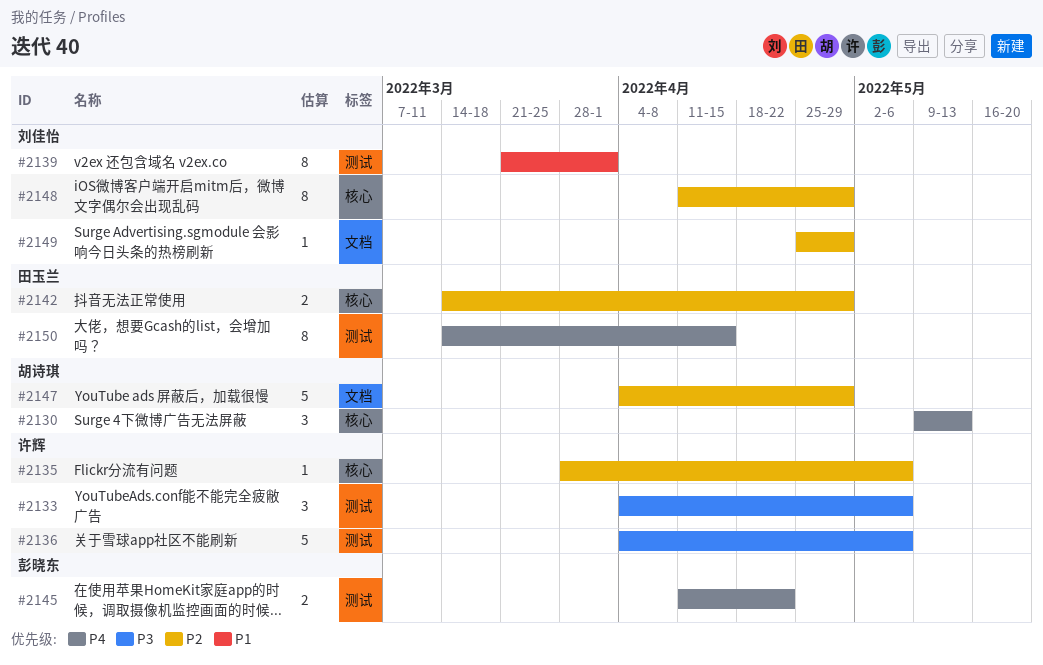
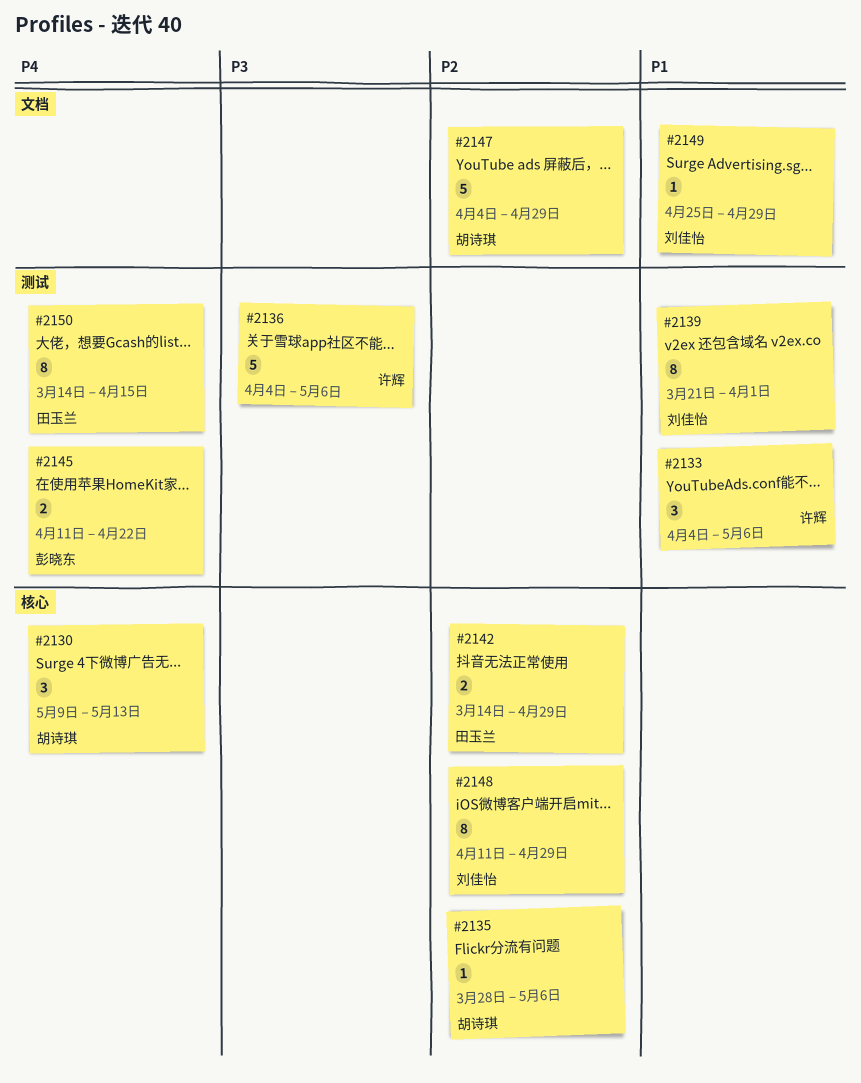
#2133, priority: P3 -> P1
#2135, owner: 许辉 -> 胡诗琪
#2149, priority: P2 -> P1

